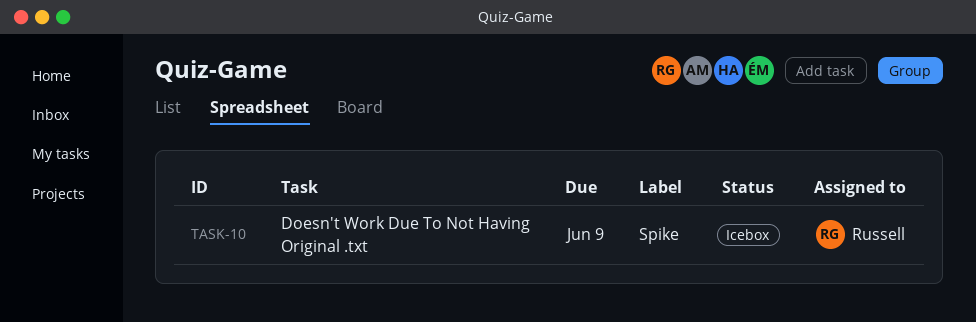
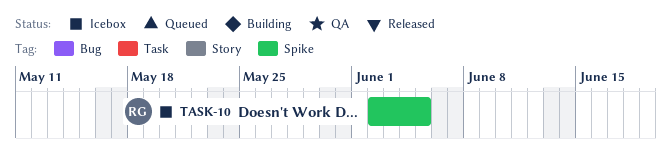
TASK-10, due: Jun 9 -> Jun 5

